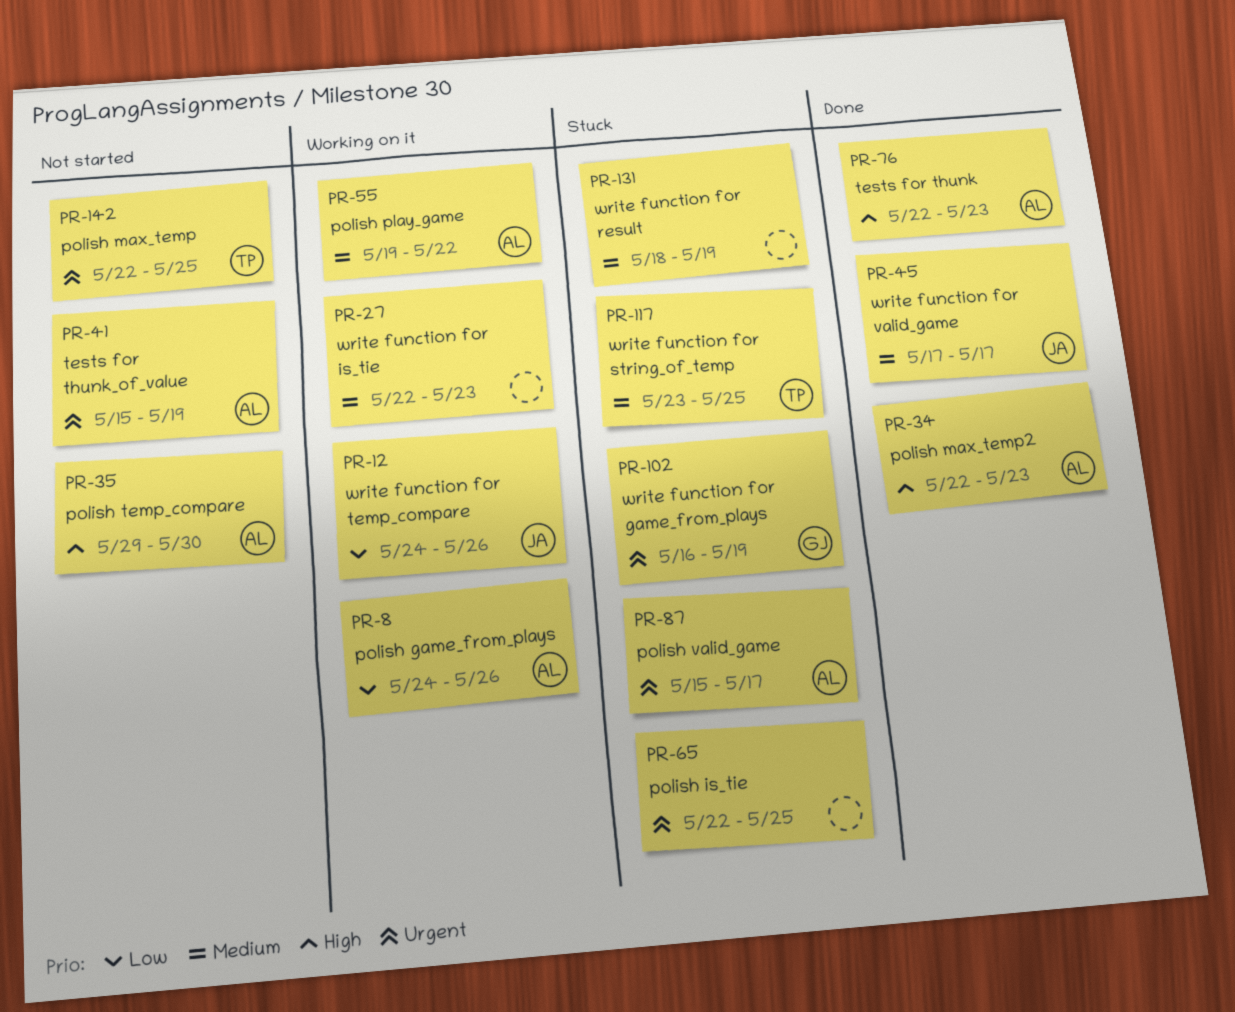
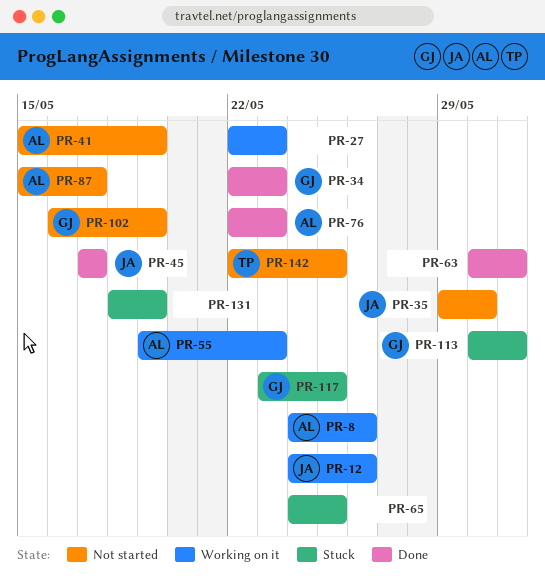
PR-34, owner: AL -> GJ
PR-35, owner: AL -> JA
PR-55, due: May 22 -> May 23
PR-63: none -> present
PR-65, start: May 22 -> May 24
PR-87, status: Stuck -> Not started
PR-102, status: Stuck -> Not started
PR-113: none -> present
PR-117, owner: TP -> GJ

